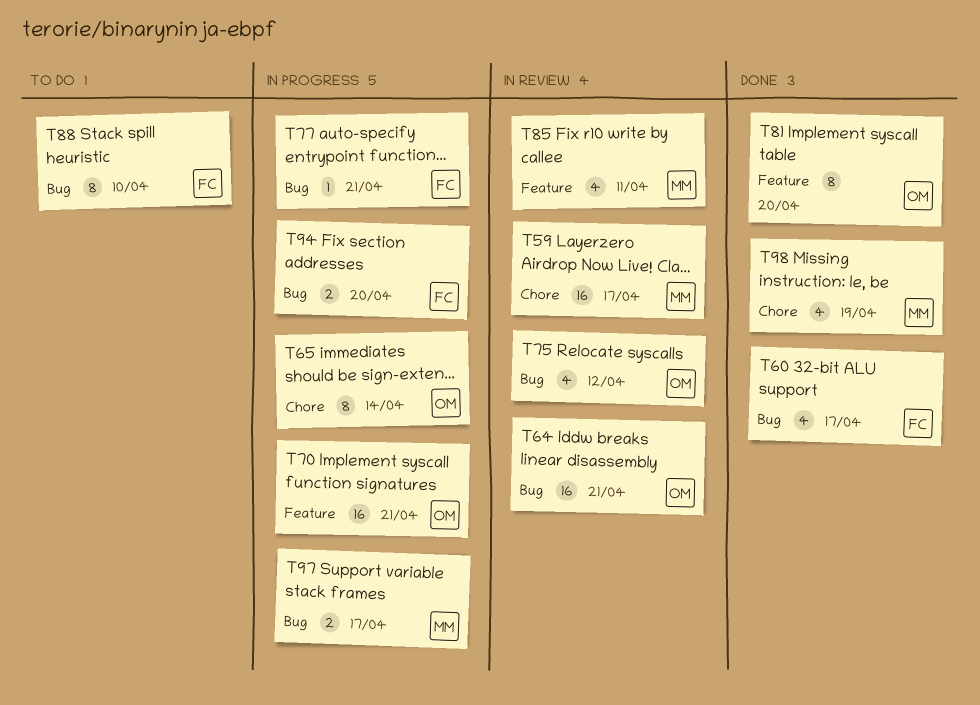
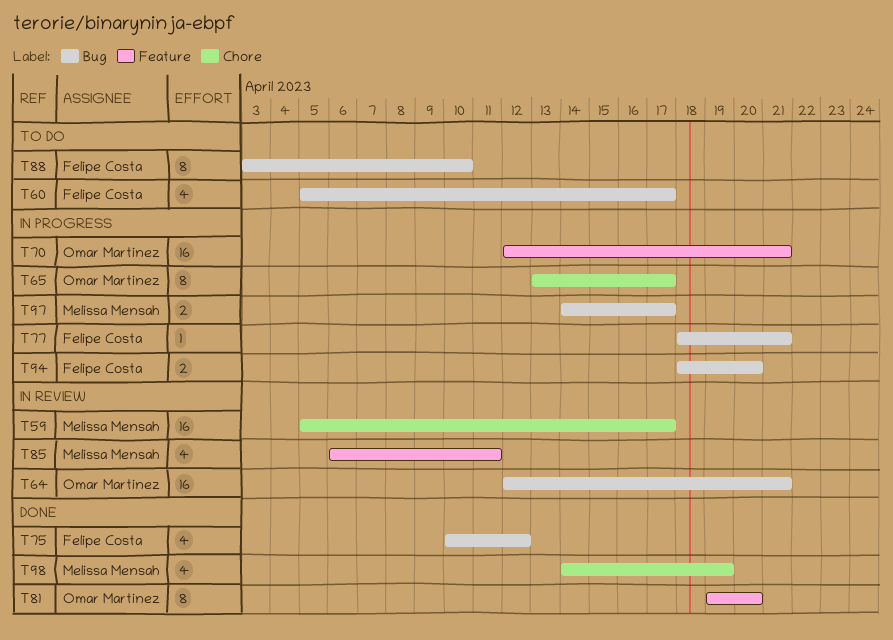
T60, status: Done -> To do
T65, due: Apr 14 -> Apr 17
T75, status: In review -> Done
T75, owner: Omar Martinez -> Felipe Costa

